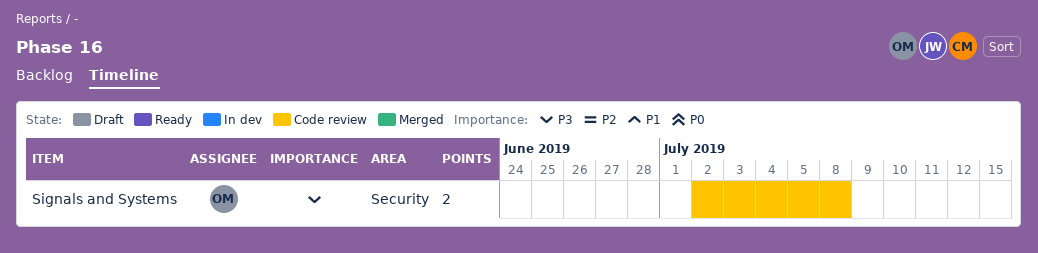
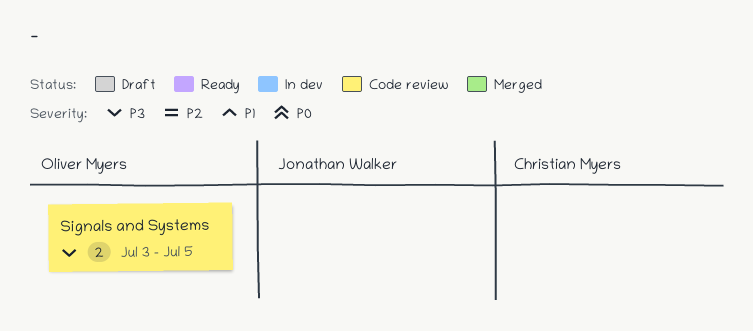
Signals and Systems, start: Jul 2 -> Jul 3
Signals and Systems, due: Jul 8 -> Jul 5

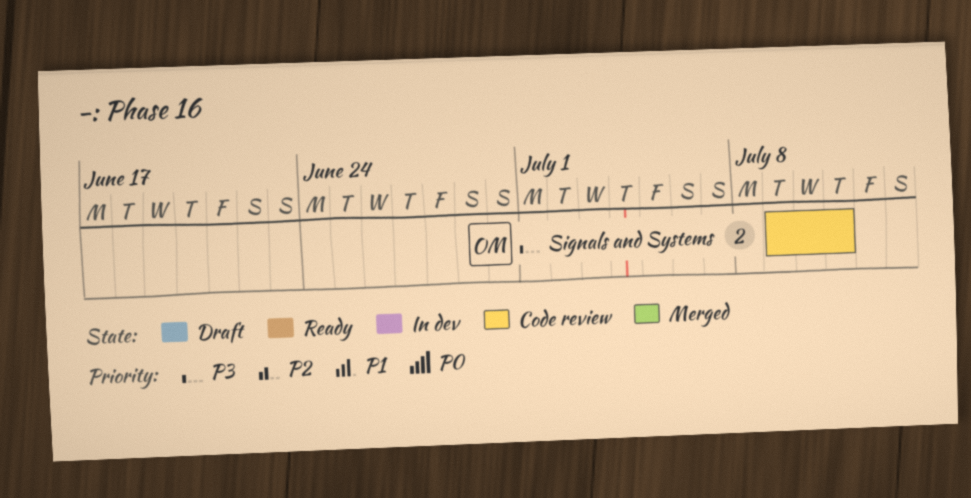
Signals and Systems, start: Jul 3 -> Jul 9
Signals and Systems, due: Jul 5 -> Jul 11

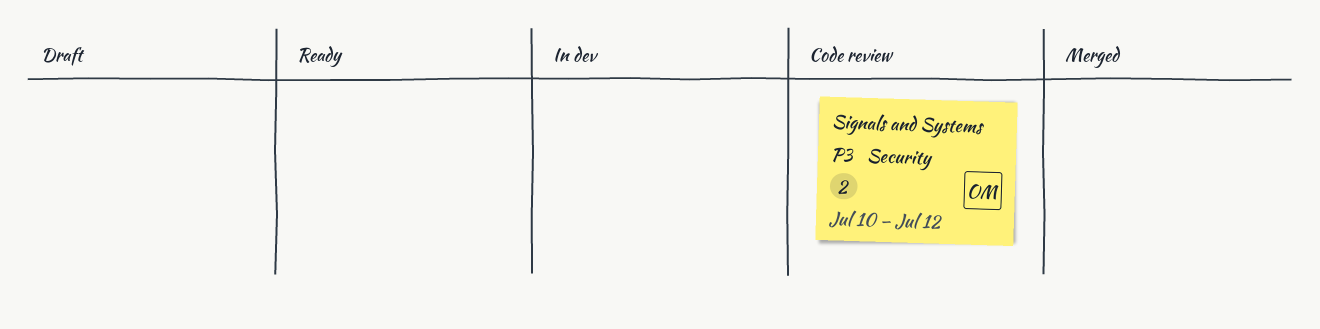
Signals and Systems, start: Jul 9 -> Jul 10
Signals and Systems, due: Jul 11 -> Jul 12

